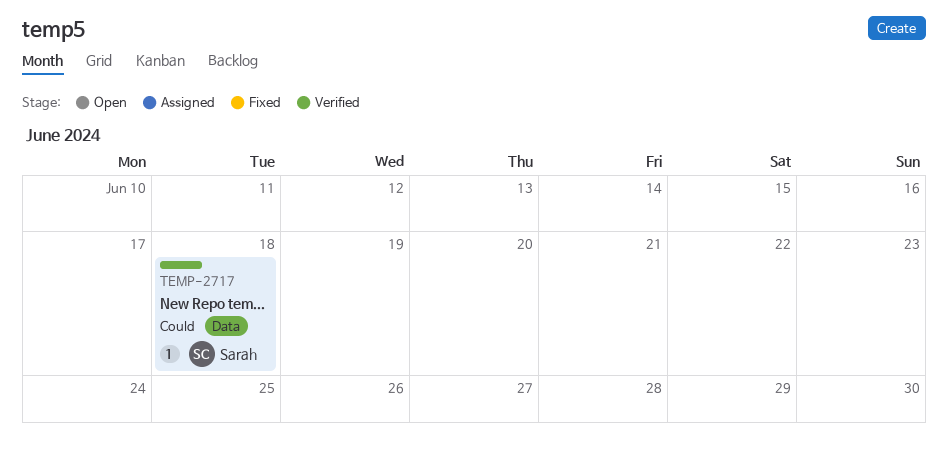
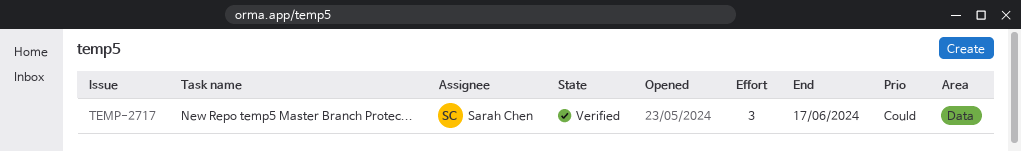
TEMP-2717, estimate: 1 -> 3
TEMP-2717, due: Jun 18 -> Jun 17

